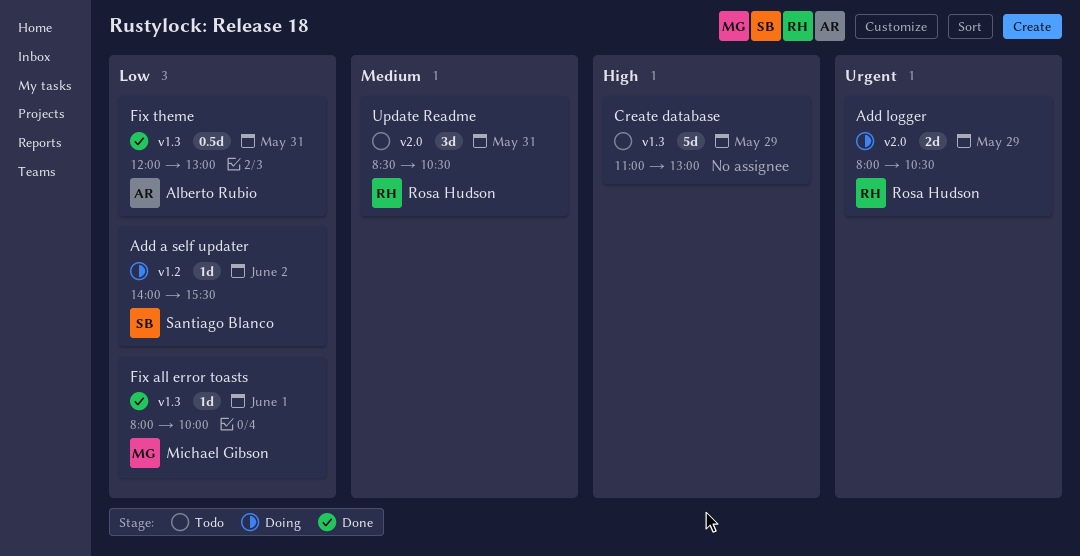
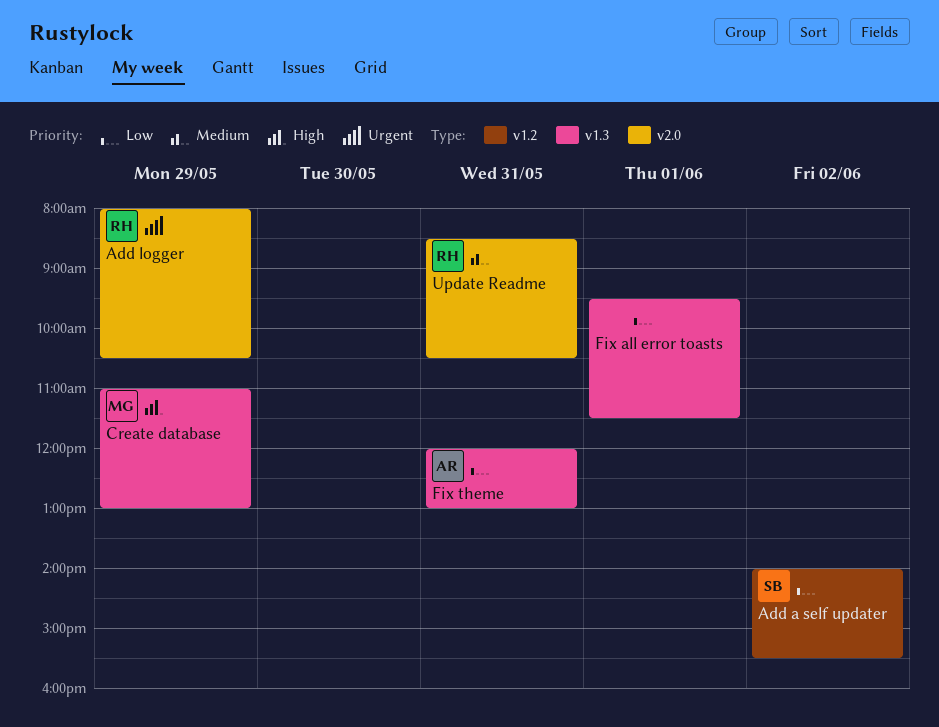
Create database, owner: none -> Michael Gibson
Fix all error toasts, owner: Michael Gibson -> none
Fix all error toasts, begins: 08:00 -> 09:30
Fix all error toasts, ends: 10:00 -> 11:30

